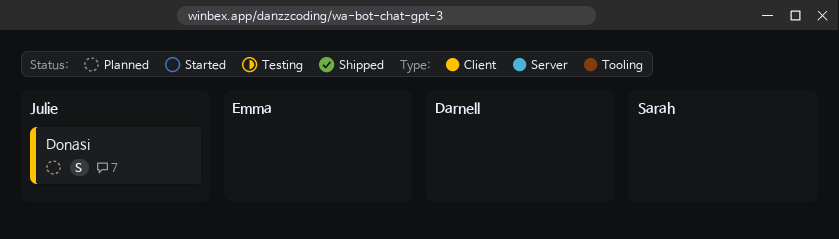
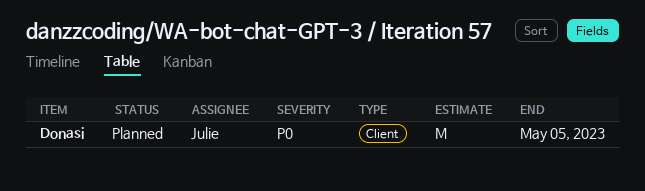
Donasi, estimate: S -> M

